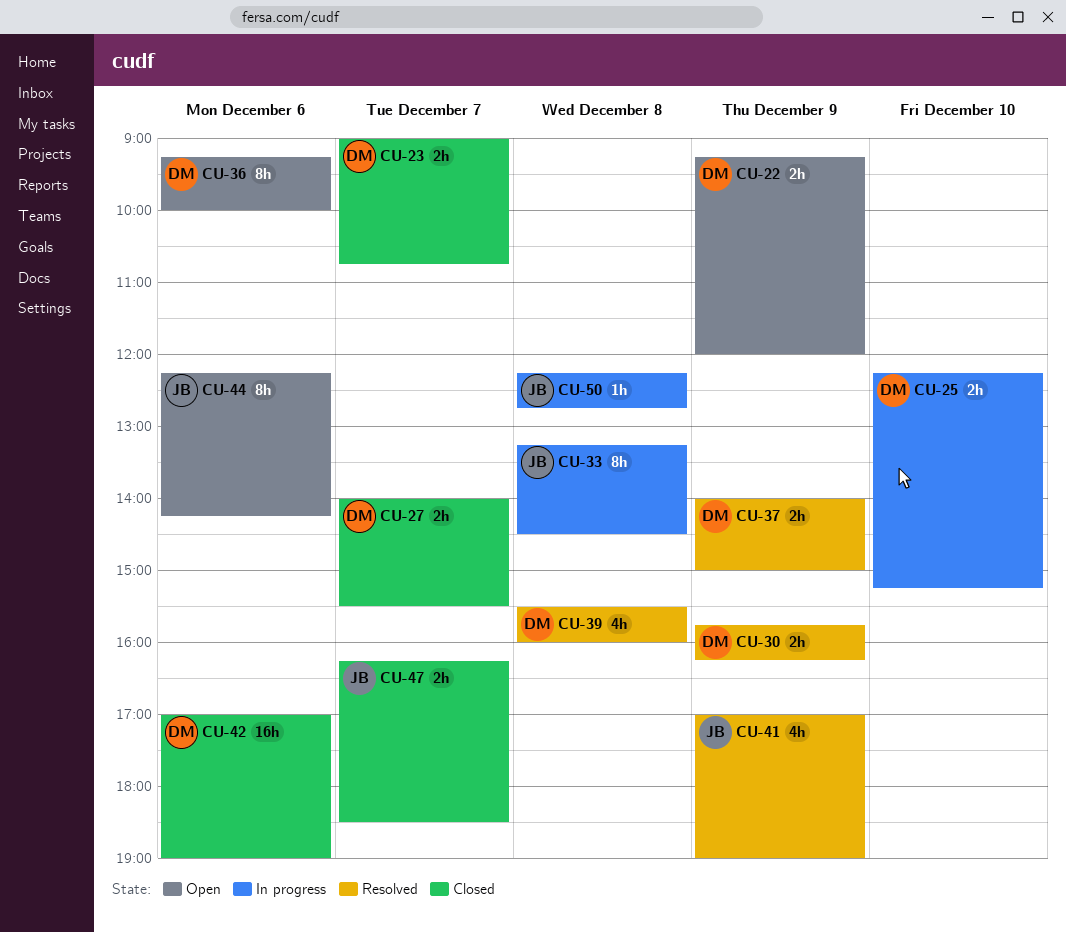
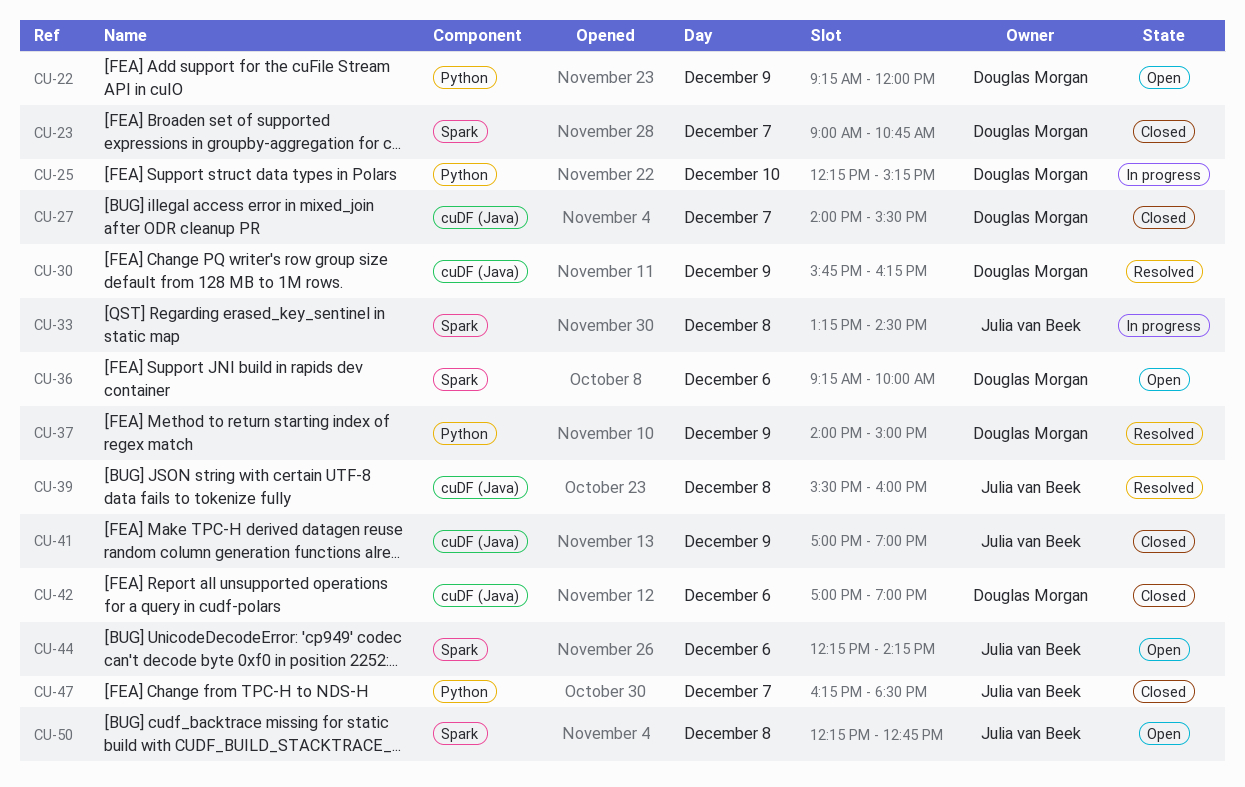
CU-39, owner: Douglas Morgan -> Julia van Beek
CU-41, status: Resolved -> Closed
CU-50, status: In progress -> Open

